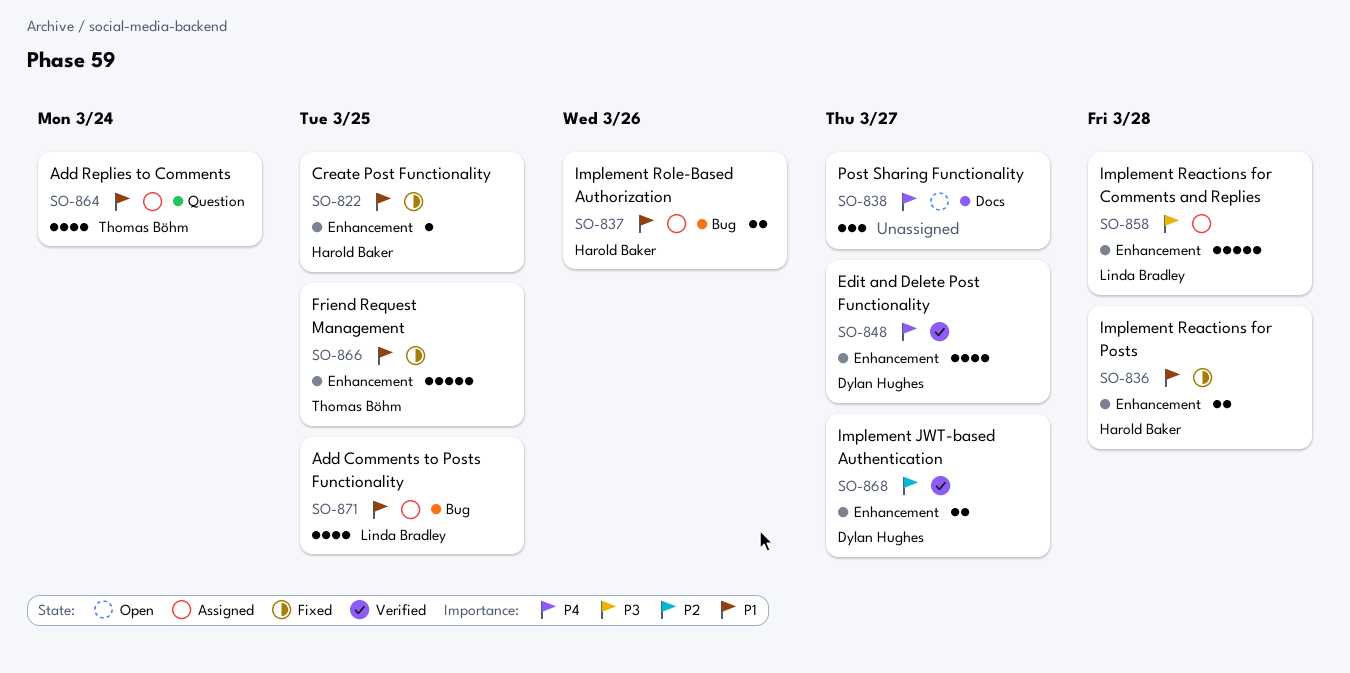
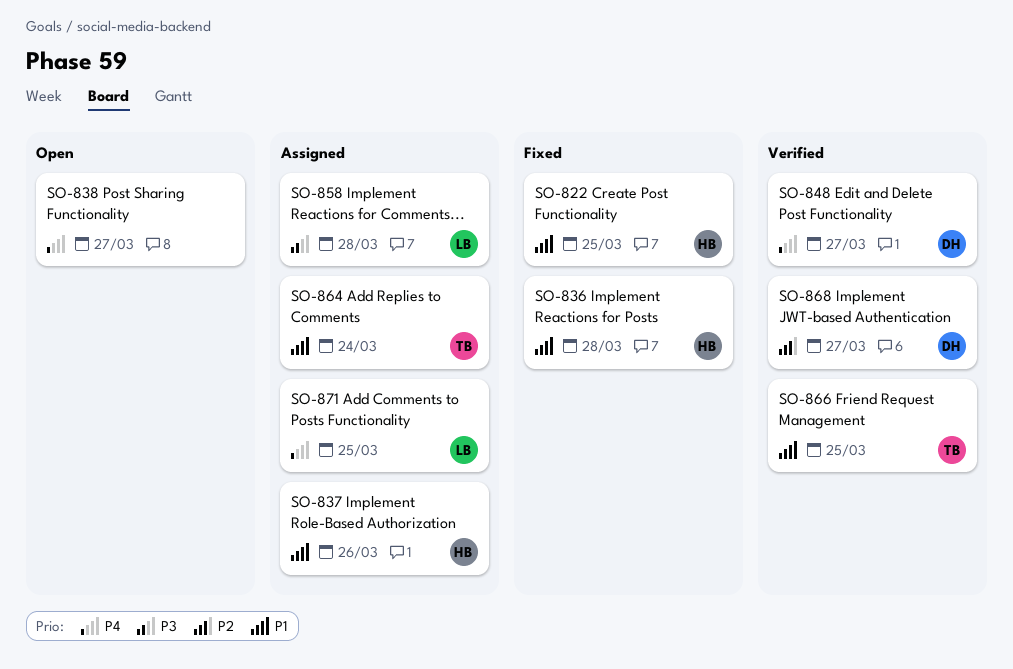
SO-866, status: Fixed -> Verified
SO-871, priority: P1 -> P4

